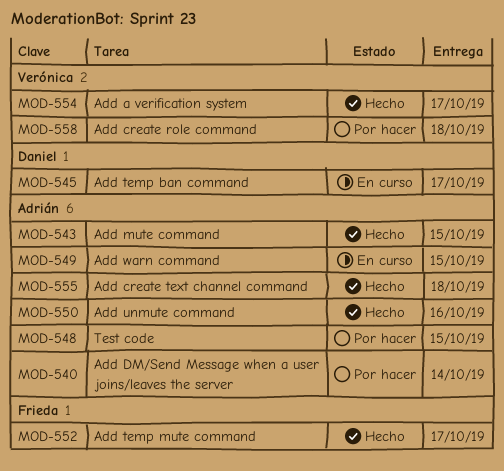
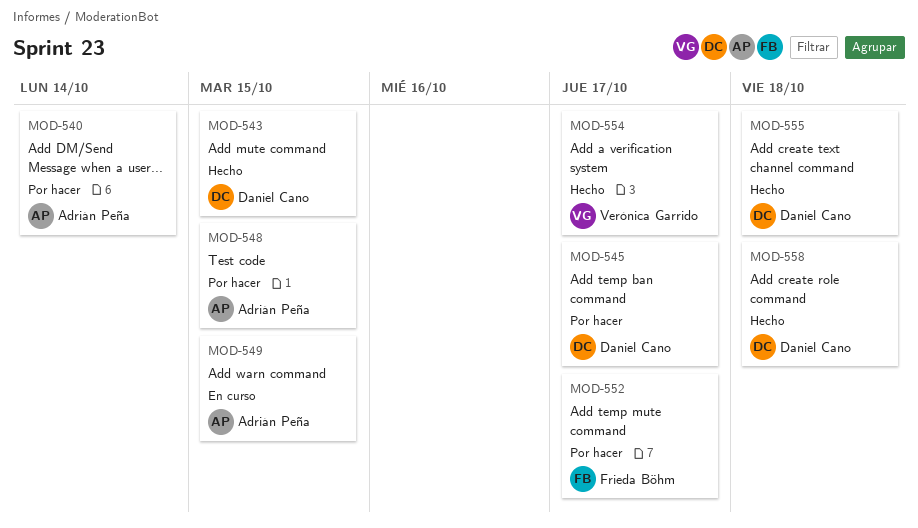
MOD-543, owner: Adrián Peña -> Daniel Cano
MOD-545, status: En curso -> Por hacer
MOD-550: present -> none
MOD-552, status: Hecho -> Por hacer
MOD-555, owner: Adrián Peña -> Daniel Cano
MOD-558, status: Por hacer -> Hecho
MOD-558, owner: Verónica Garrido -> Daniel Cano

